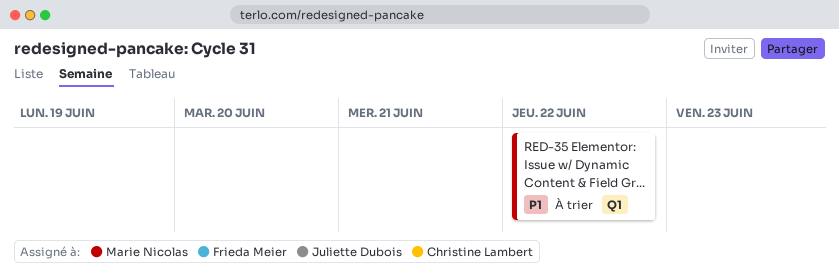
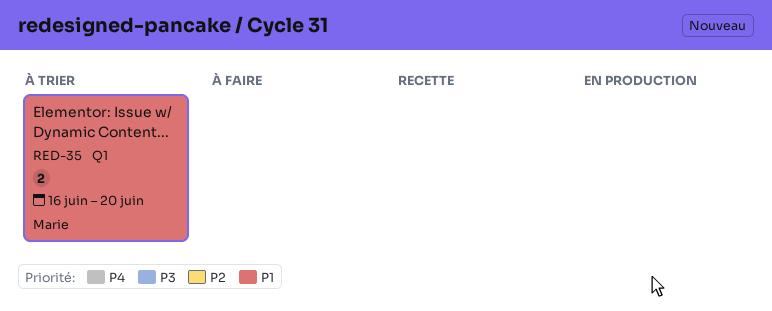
RED-35, due: Jun 22 -> Jun 20

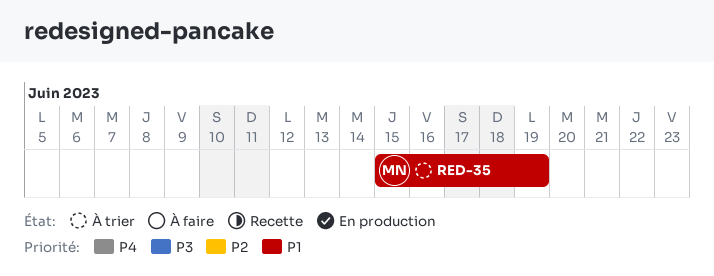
RED-35, start: Jun 16 -> Jun 15
RED-35, due: Jun 20 -> Jun 19

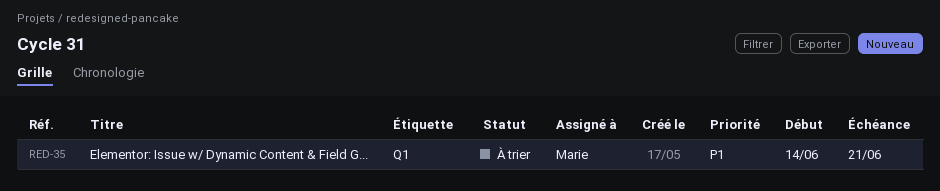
RED-35, start: Jun 15 -> Jun 14
RED-35, due: Jun 19 -> Jun 21

